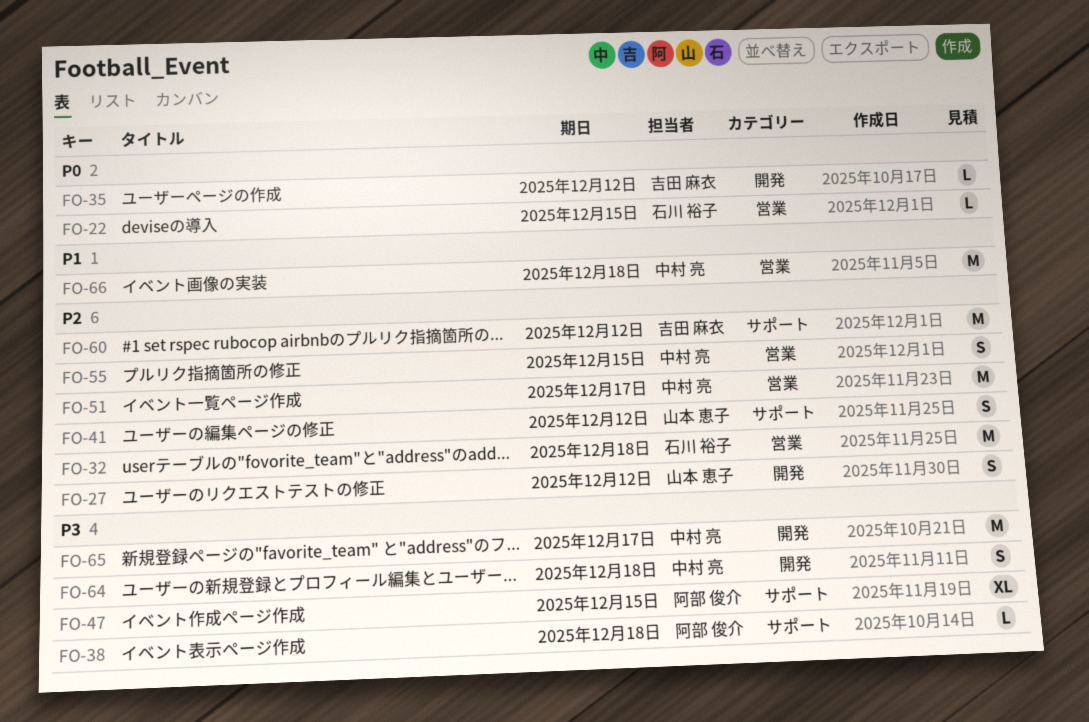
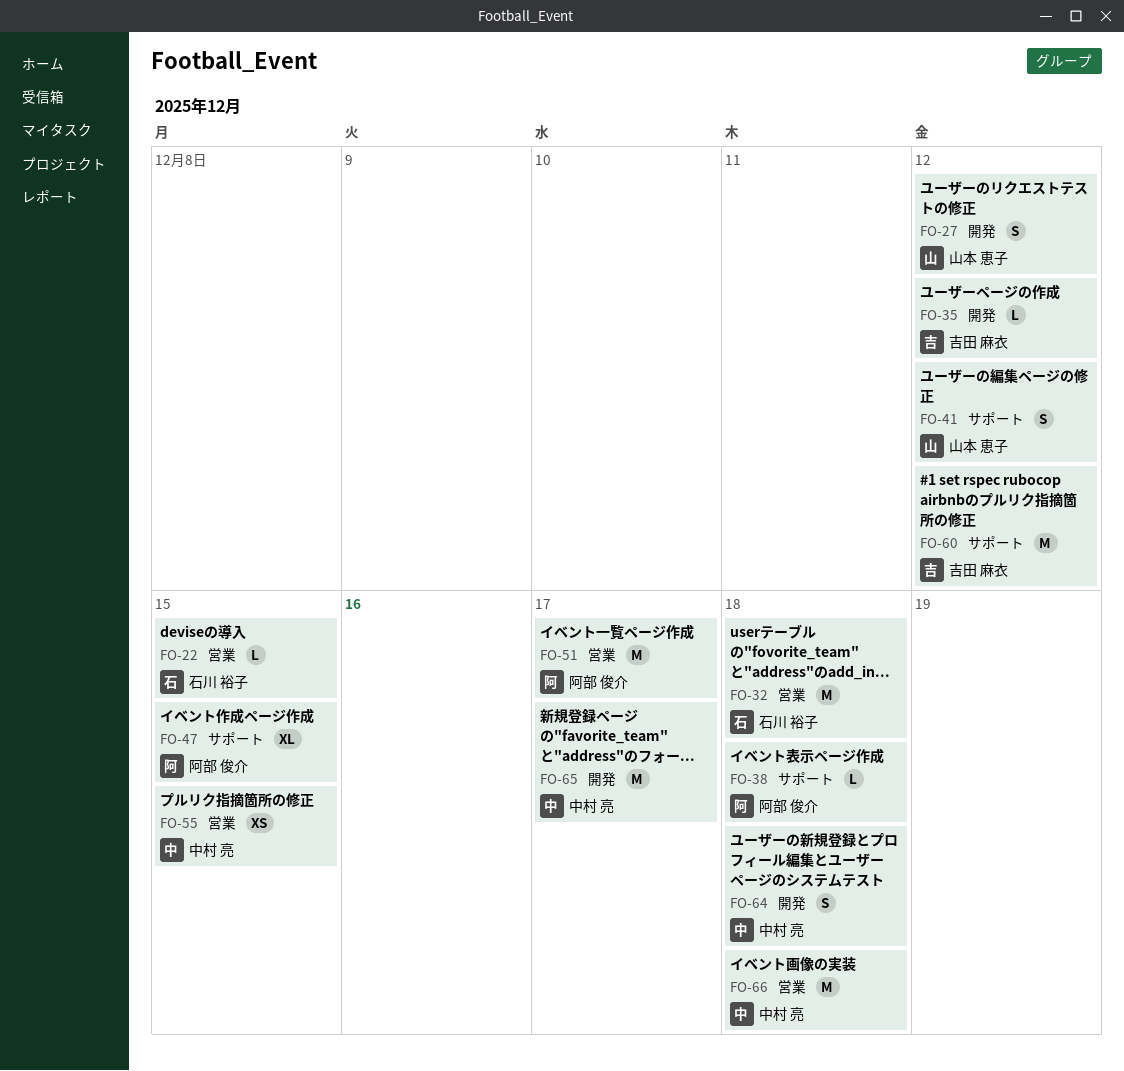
FO-51, owner: 中村 亮 -> 阿部 俊介
FO-55, estimate: S -> XS

